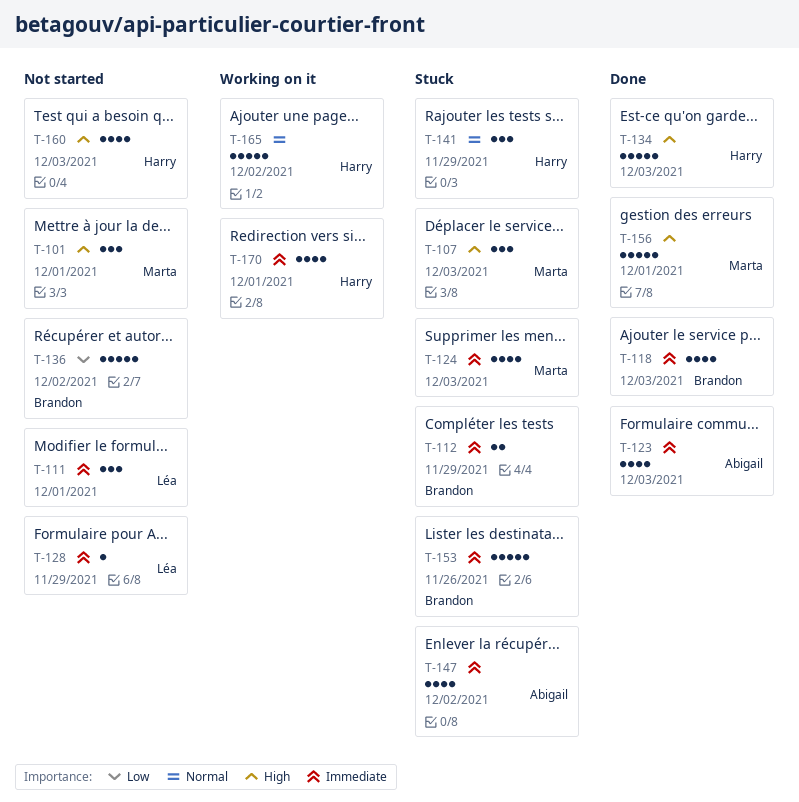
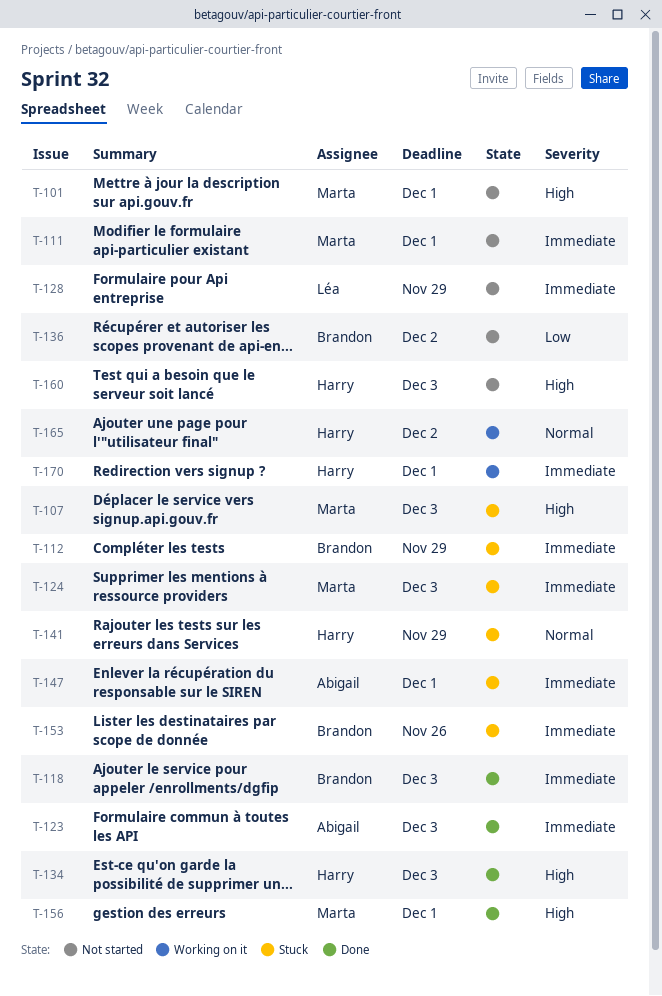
T-111, owner: Léa -> Marta
T-147, due: Dec 2 -> Dec 1

